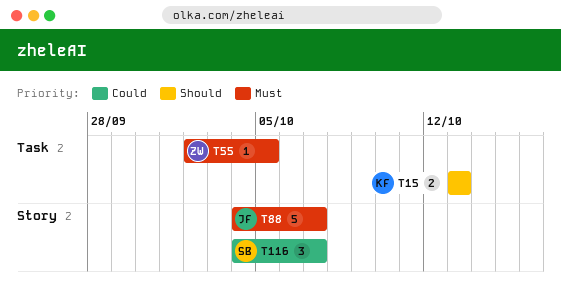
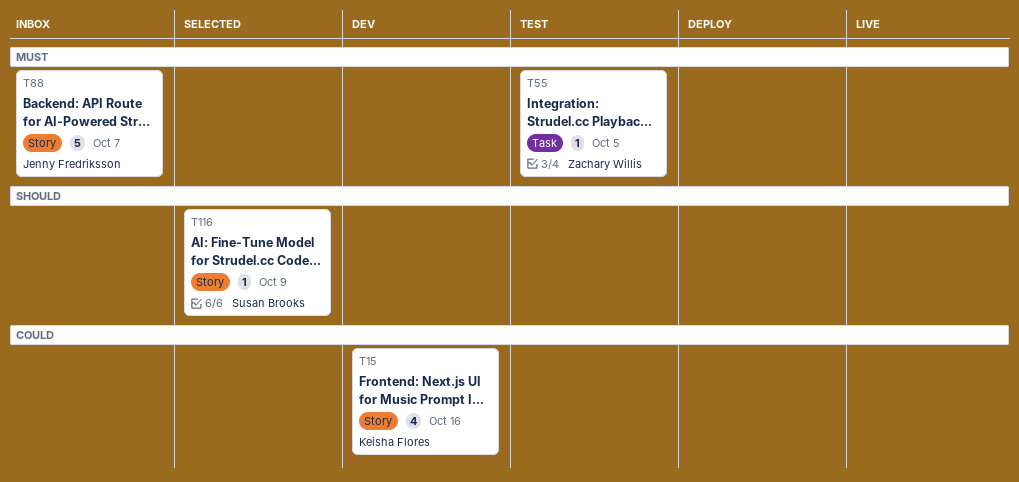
T15, priority: Should -> Could
T15, label: Task -> Story
T15, estimate: 2 -> 4
T15, due: Oct 13 -> Oct 16
T116, priority: Could -> Should
T116, estimate: 3 -> 1
T116, due: Oct 7 -> Oct 9

